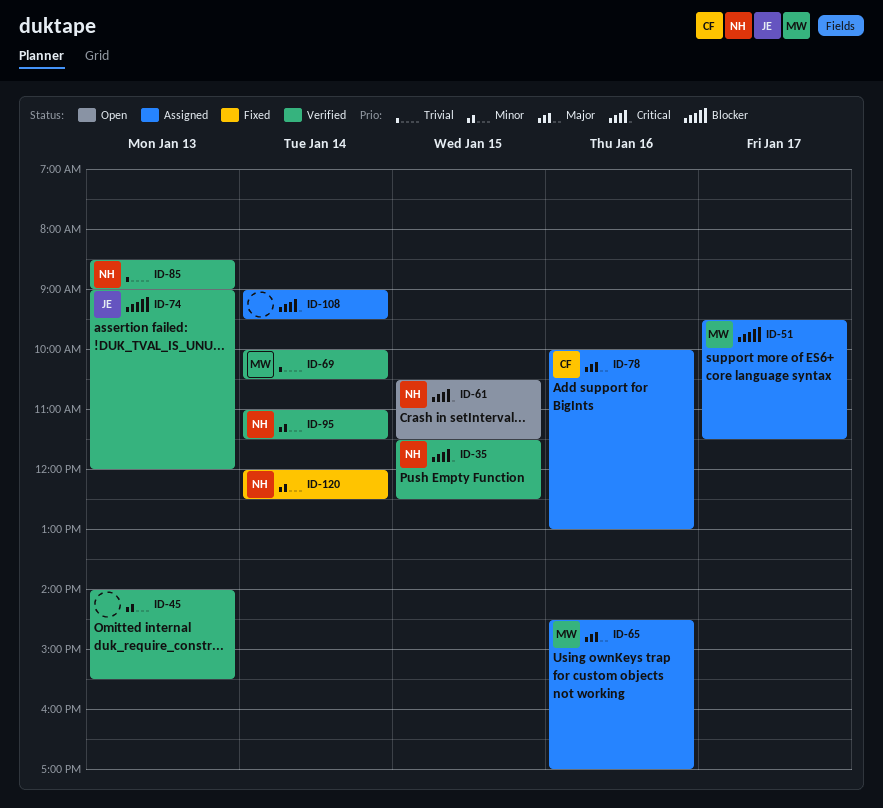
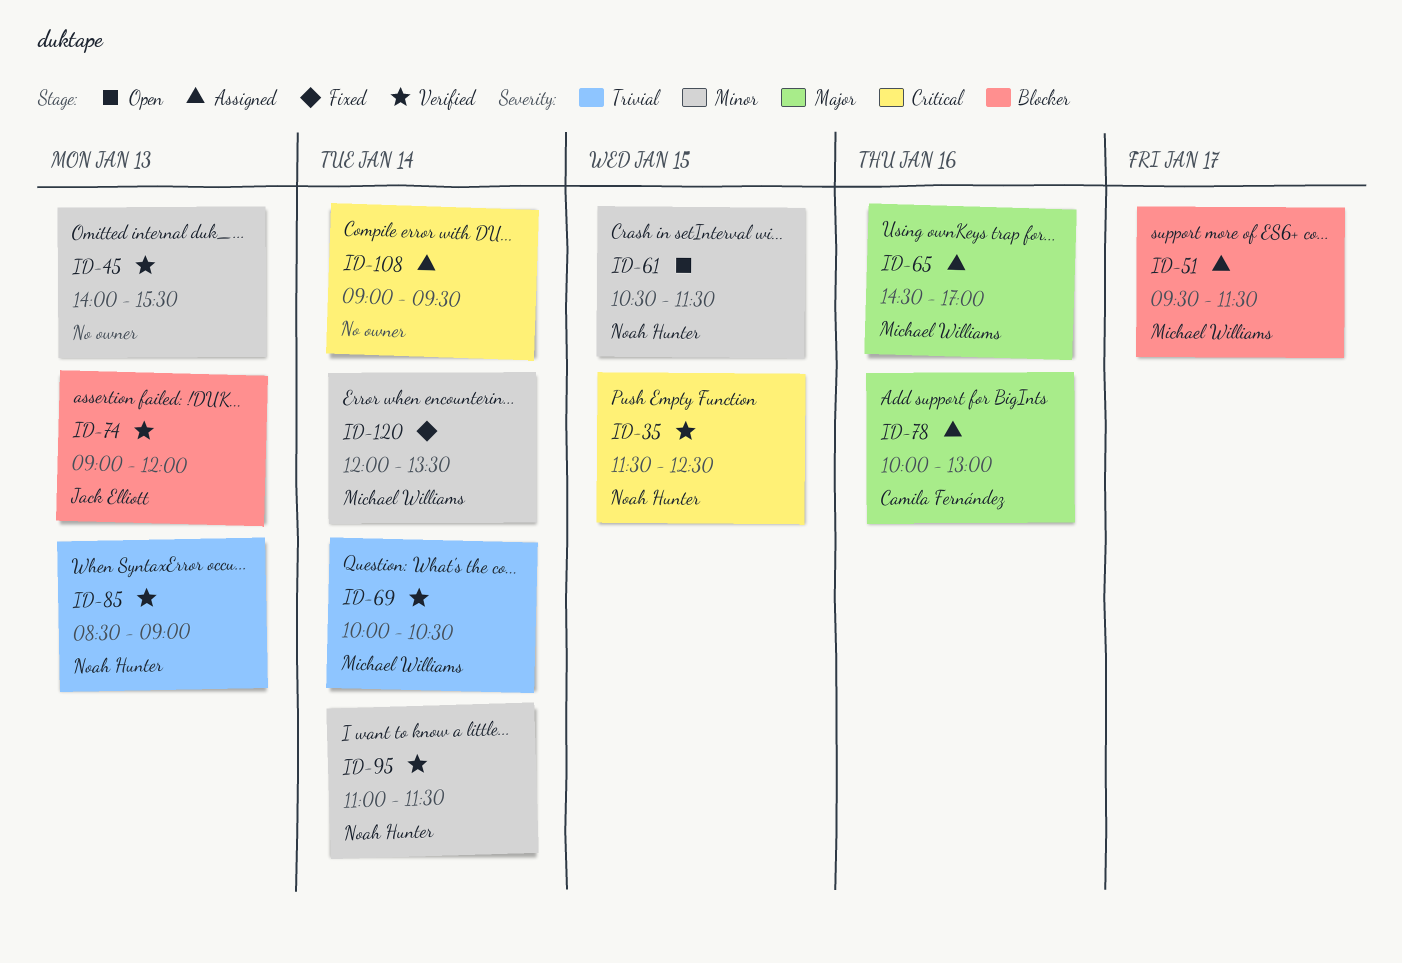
ID-61, priority: Critical -> Minor
ID-120, owner: Noah Hunter -> Michael Williams
ID-120, ends: 12:30 -> 13:30

